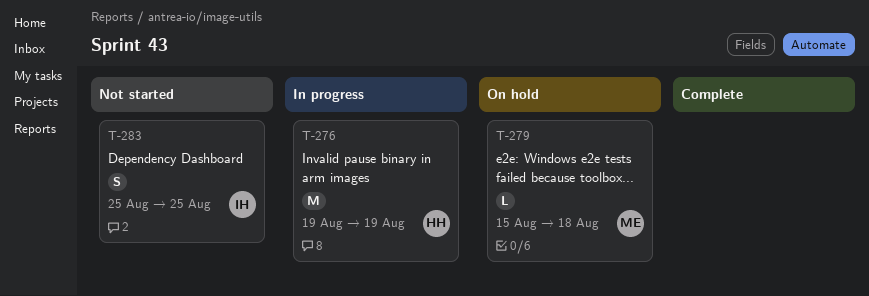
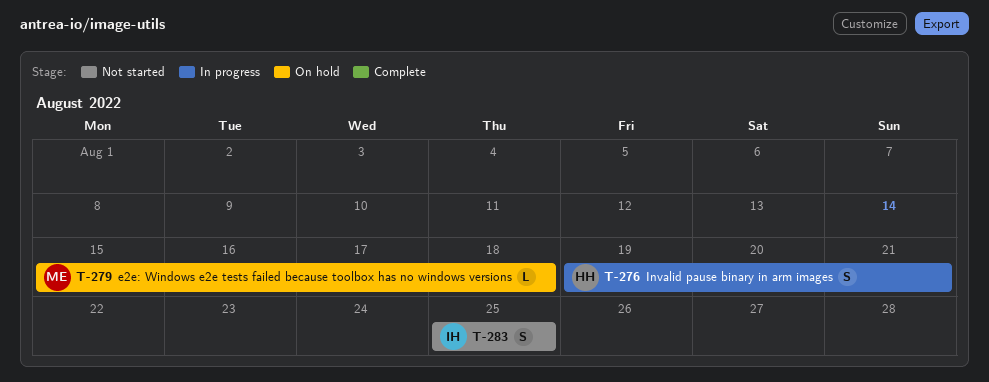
T-276, estimate: M -> S
T-276, due: Aug 19 -> Aug 21

